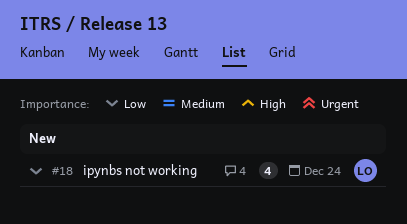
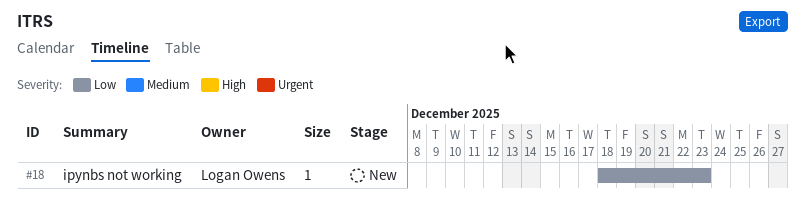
#18, estimate: 4 -> 1
#18, due: Dec 24 -> Dec 23

